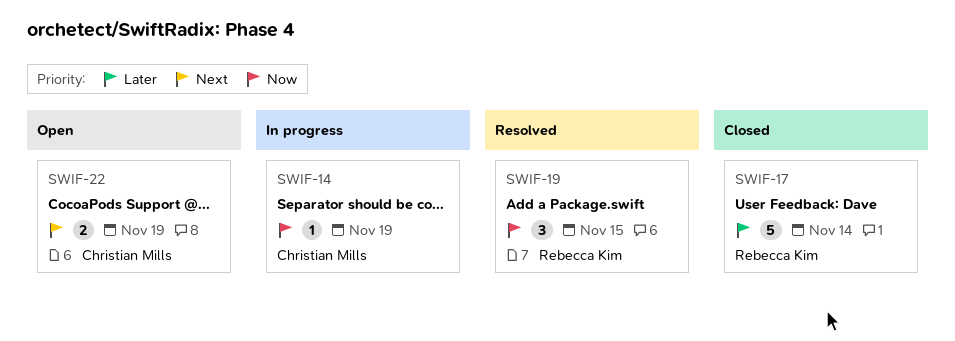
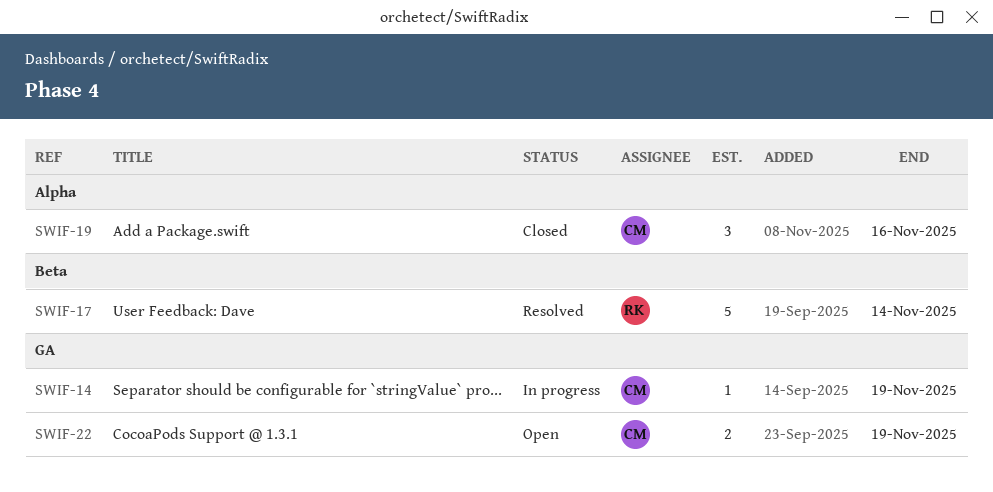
SWIF-17, status: Closed -> Resolved
SWIF-19, status: Resolved -> Closed
SWIF-19, owner: Rebecca Kim -> Christian Mills
SWIF-19, due: Nov 15 -> Nov 16

